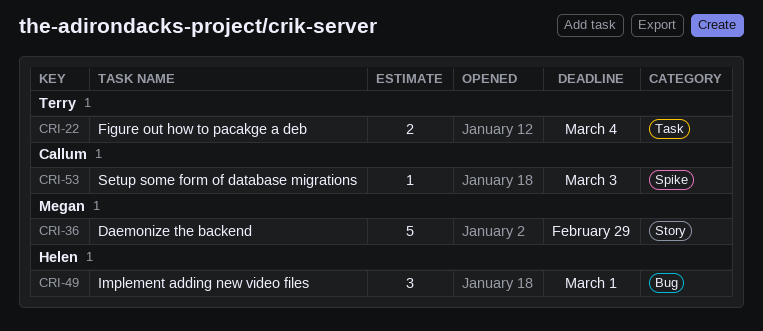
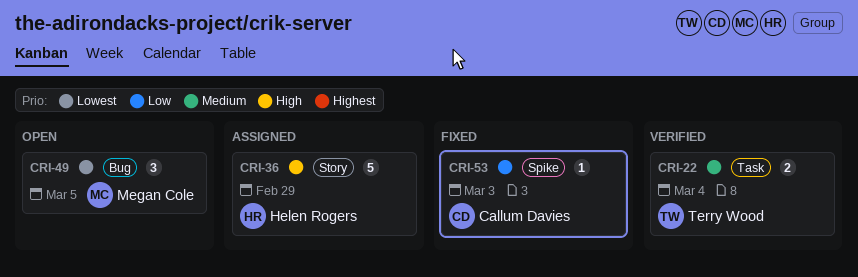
CRI-36, owner: Megan Cole -> Helen Rogers
CRI-49, owner: Helen Rogers -> Megan Cole
CRI-49, due: Mar 1 -> Mar 5

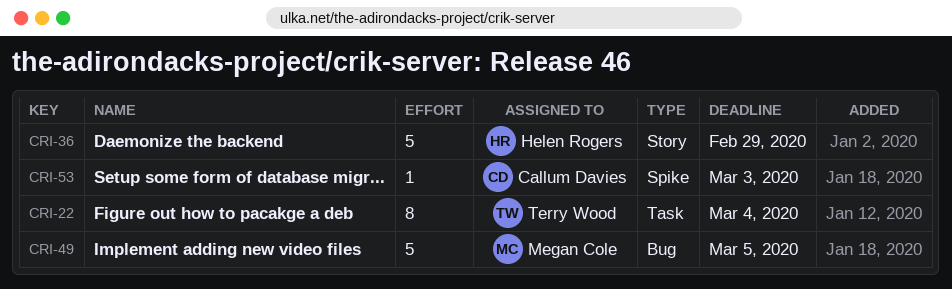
CRI-22, estimate: 2 -> 8
CRI-49, estimate: 3 -> 5

